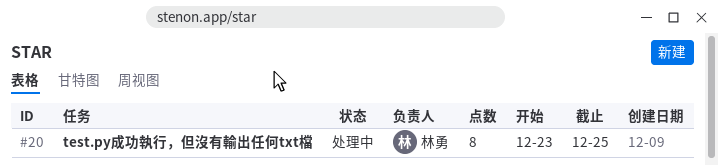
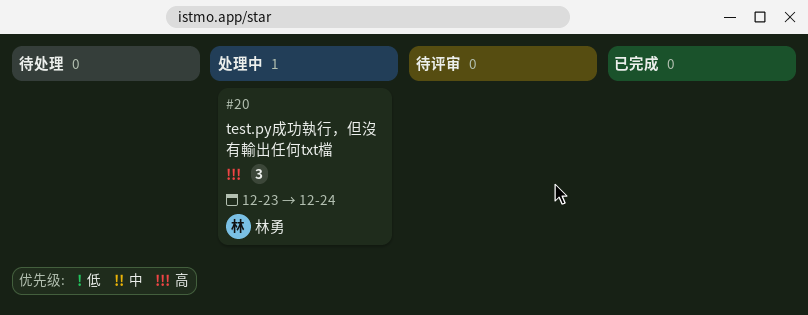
#20, estimate: 8 -> 3
#20, due: Dec 25 -> Dec 24

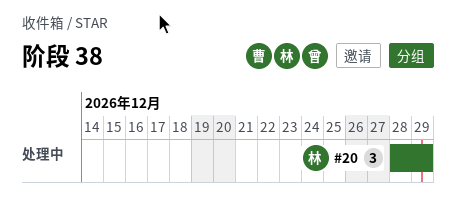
#20, start: Dec 23 -> Dec 28
#20, due: Dec 24 -> Dec 29

